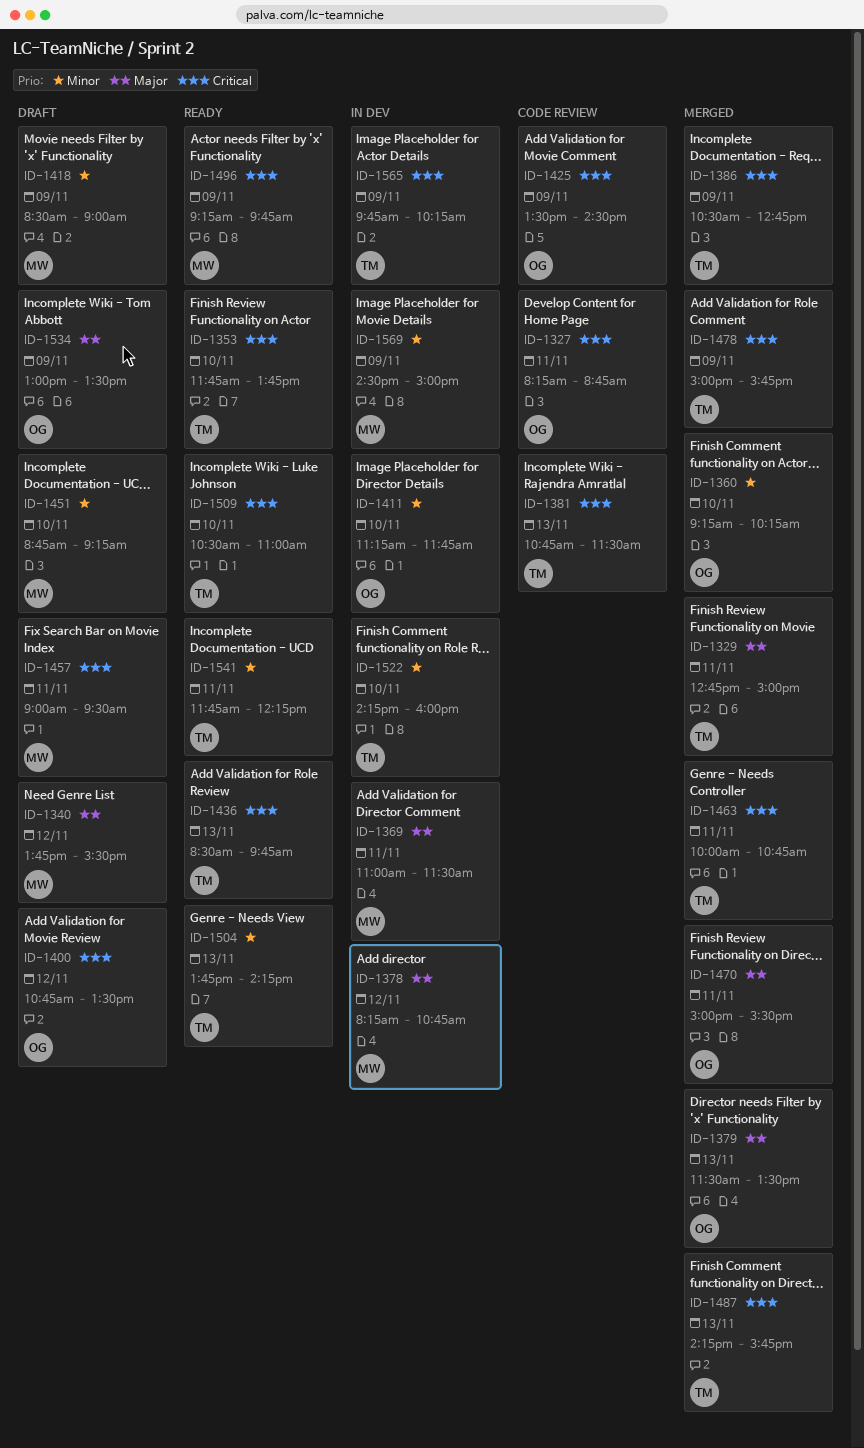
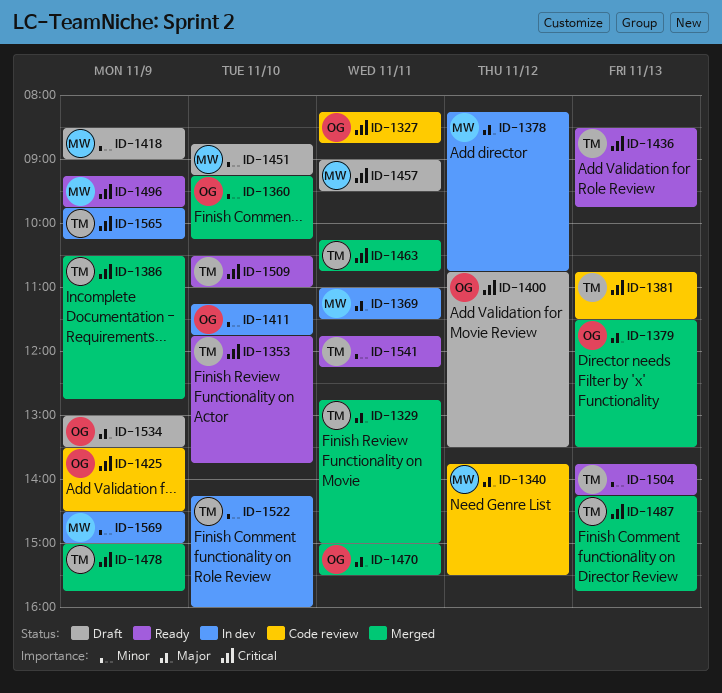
ID-1340, status: Draft -> Code review
ID-1463, begins: 10:00 -> 10:15

